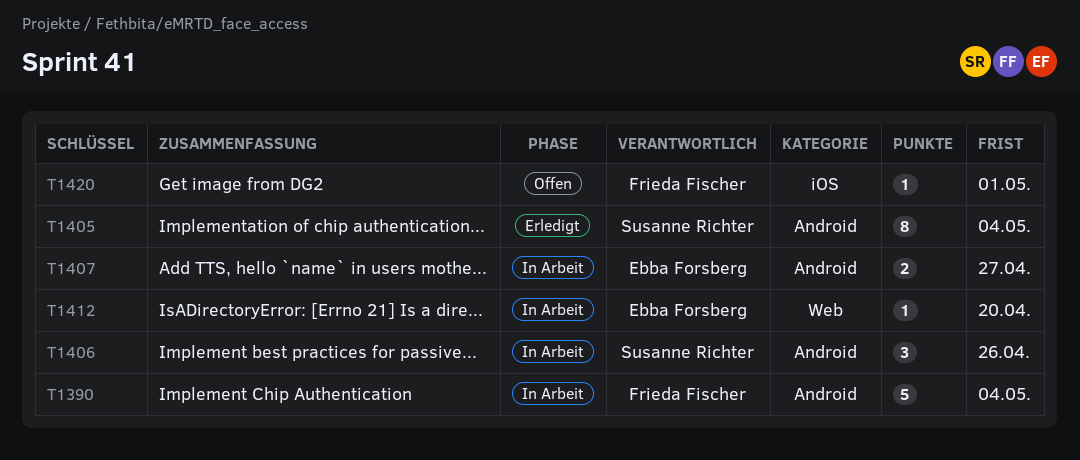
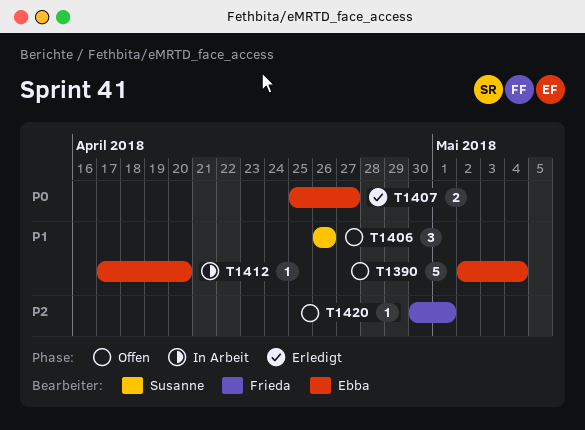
T1390, status: In Arbeit -> Offen
T1390, owner: Frieda Fischer -> Ebba Forsberg
T1405: present -> none
T1406, status: In Arbeit -> Offen
T1407, status: In Arbeit -> Erledigt

